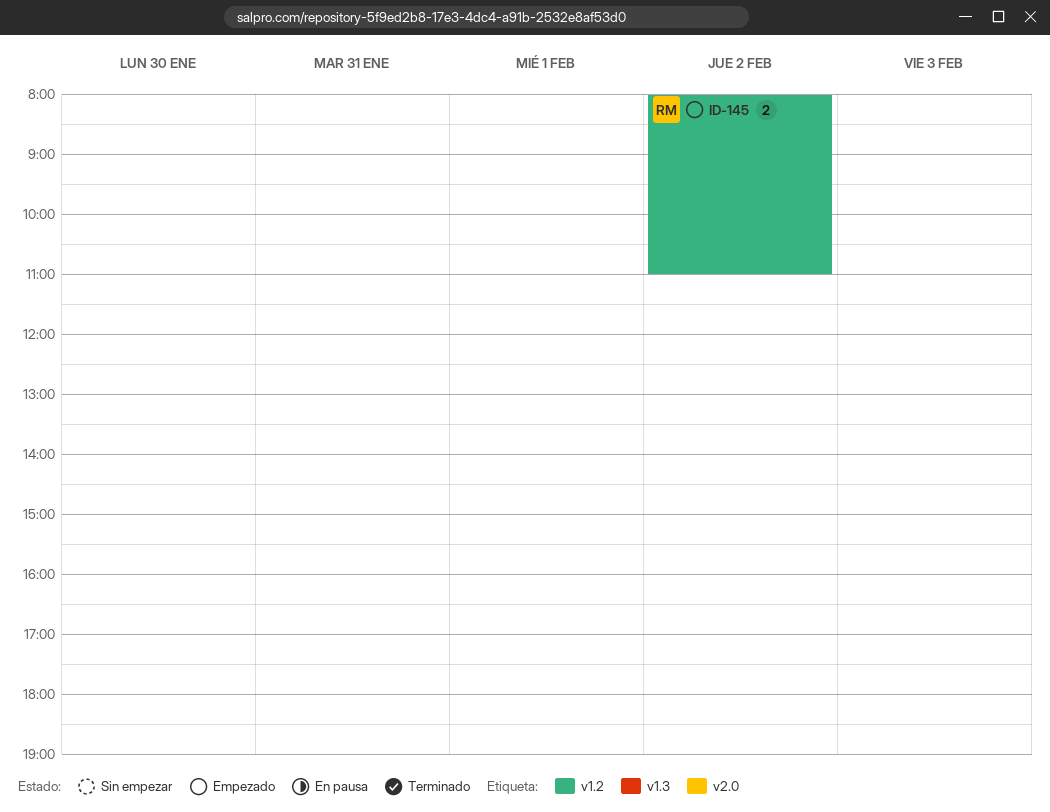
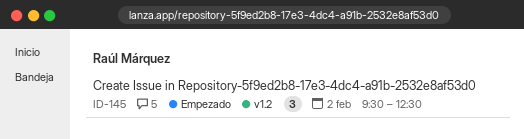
ID-145, estimate: 2 -> 3
ID-145, begins: 08:00 -> 09:30
ID-145, ends: 11:00 -> 12:30

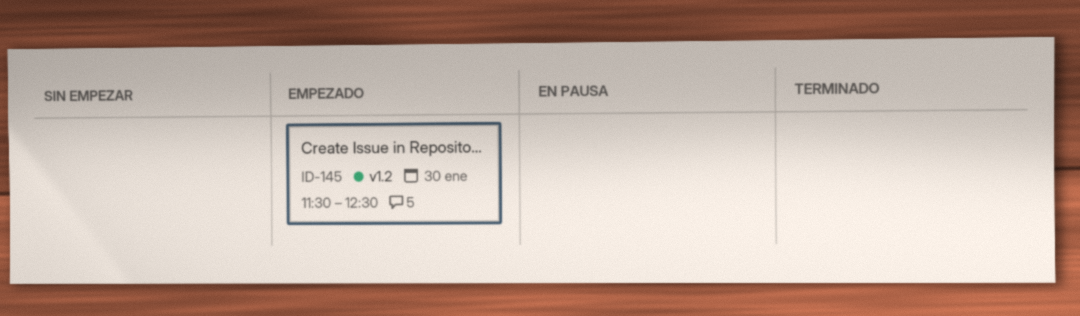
ID-145, day: Feb 2 -> Jan 30
ID-145, begins: 09:30 -> 11:30

